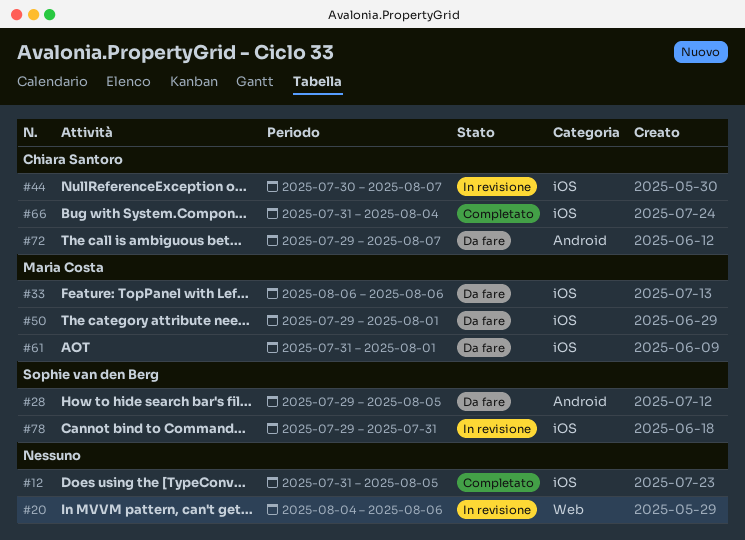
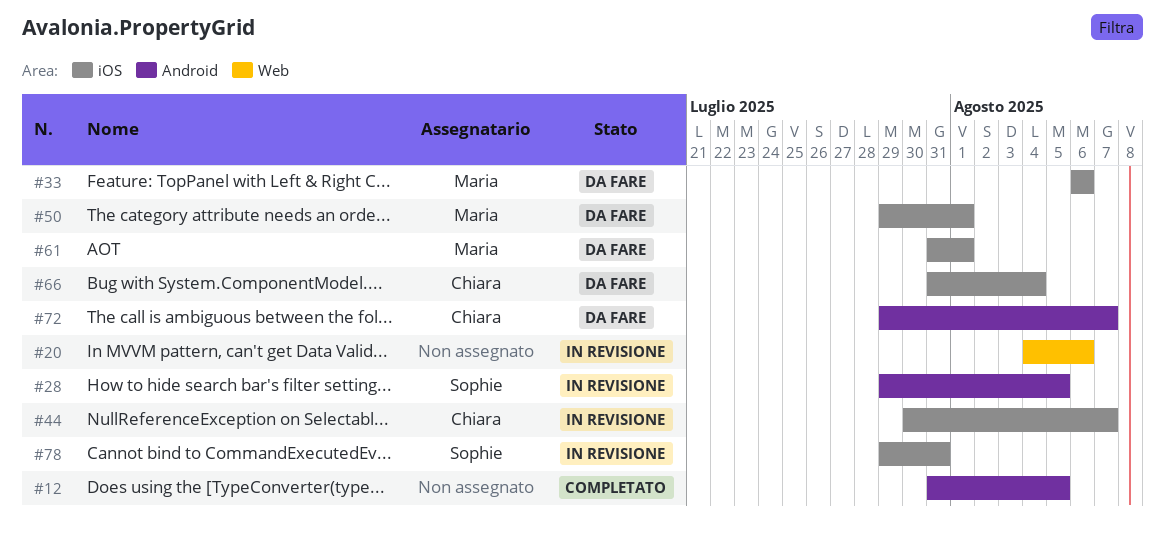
#12, label: iOS -> Android
#28, status: Da fare -> In revisione
#66, status: Completato -> Da fare

